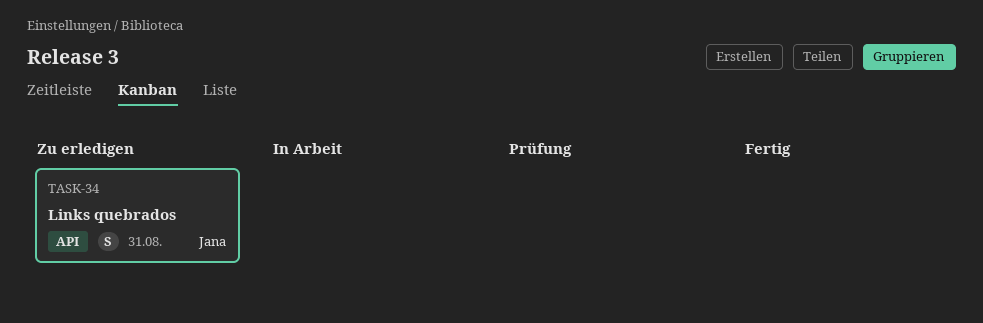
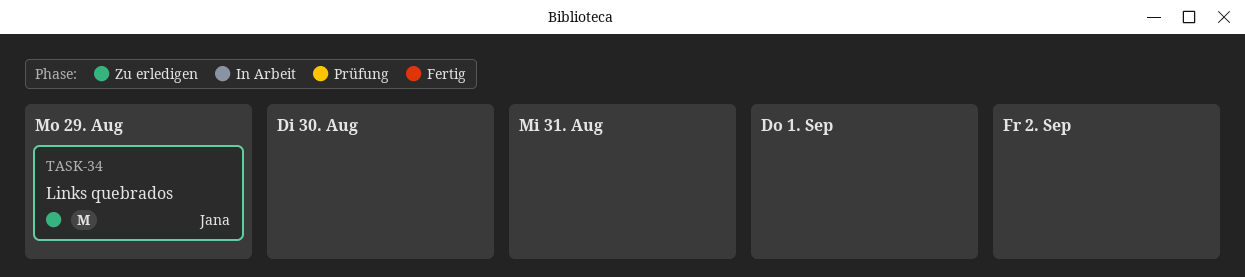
TASK-34, estimate: S -> M
TASK-34, due: Aug 31 -> Aug 29

